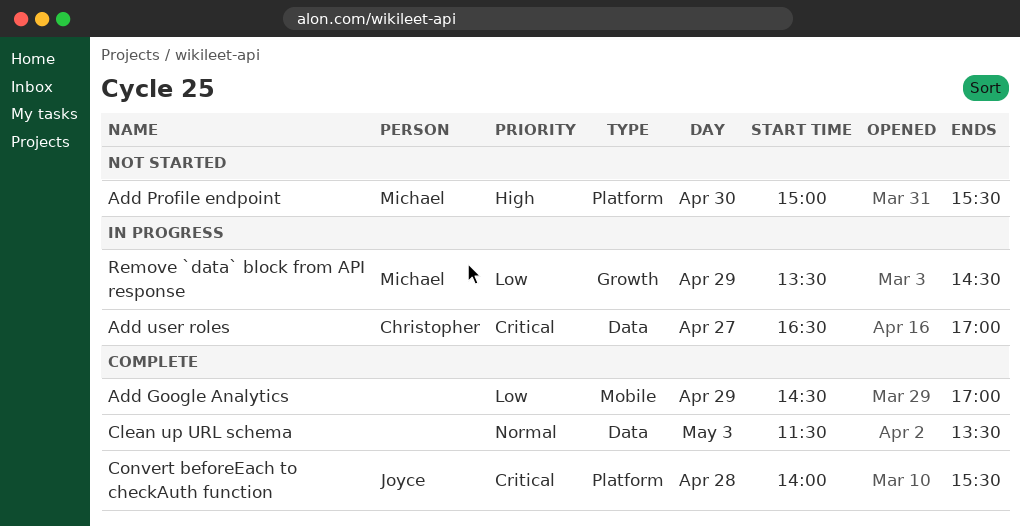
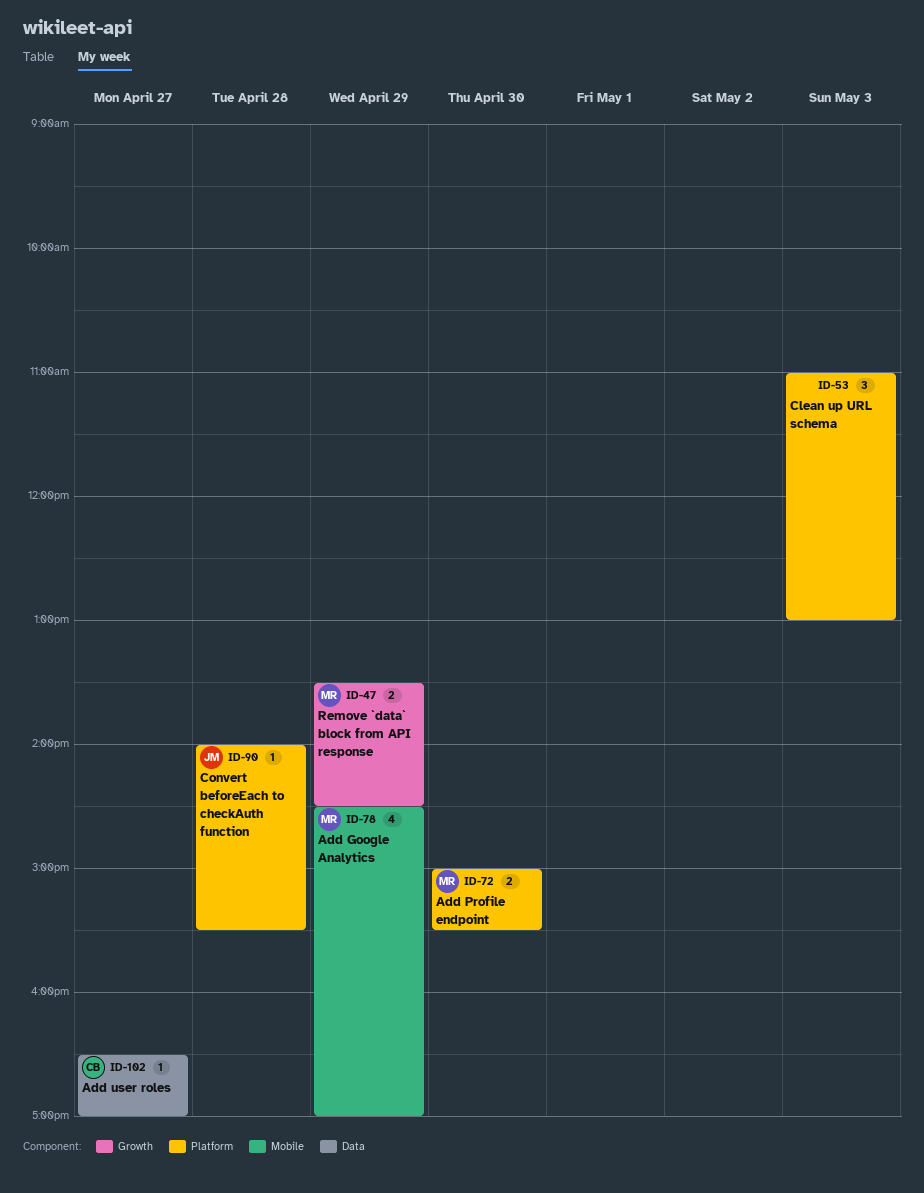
Add Google Analytics, owner: none -> Michael
Clean up URL schema, label: Data -> Platform
Clean up URL schema, begins: 11:30 -> 11:00
Clean up URL schema, ends: 13:30 -> 13:00

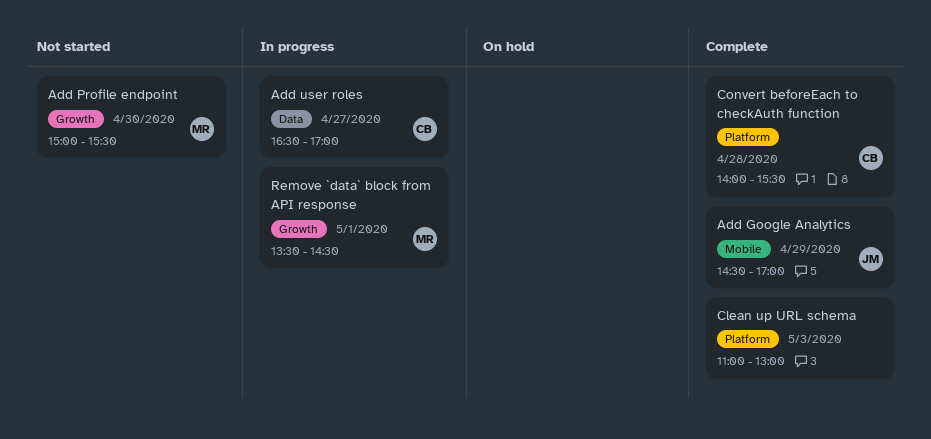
Add Google Analytics, owner: MR -> JM
Add Profile endpoint, label: Platform -> Growth
Convert beforeEach to checkAuth function, owner: JM -> CB
Remove `data` block from API response, day: Apr 29 -> May 1

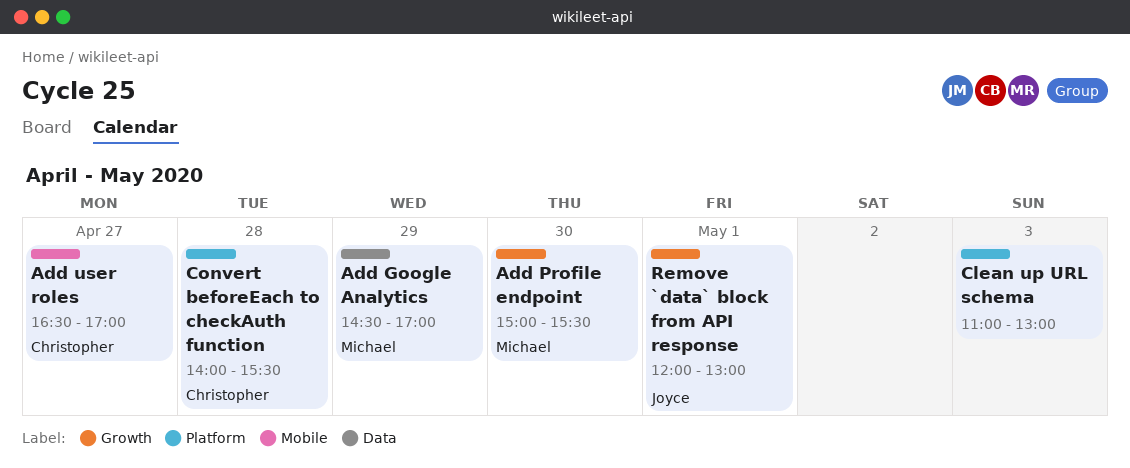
Add Google Analytics, owner: Joyce -> Michael
Add Google Analytics, label: Mobile -> Data
Add user roles, label: Data -> Mobile
Remove `data` block from API response, owner: Michael -> Joyce
Remove `data` block from API response, begins: 13:30 -> 12:00
Remove `data` block from API response, ends: 14:30 -> 13:00

